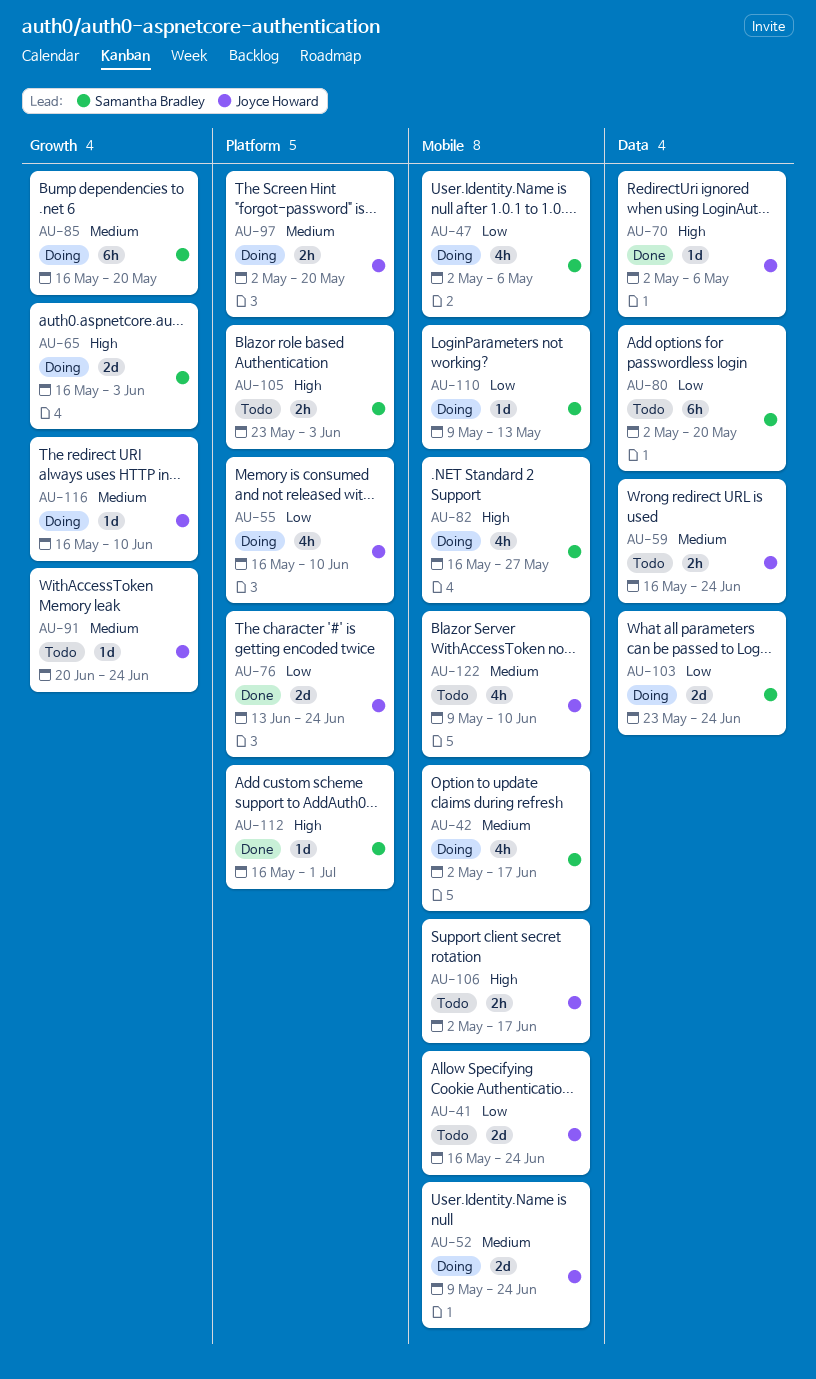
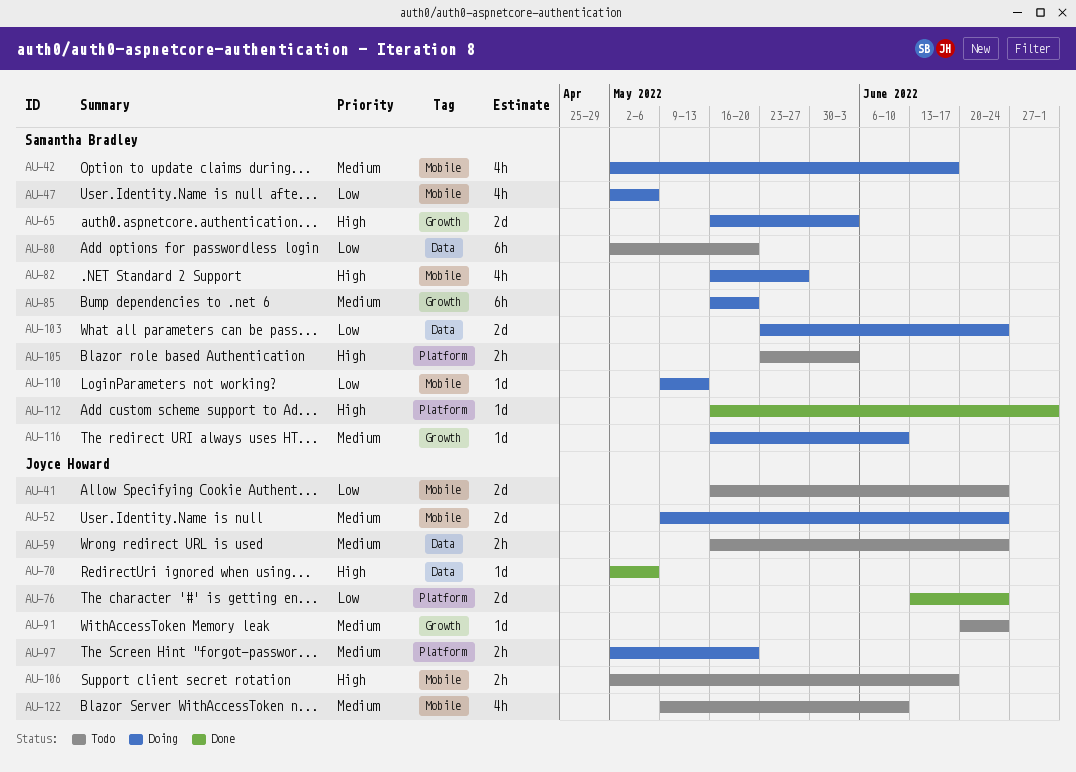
AU-55: present -> none
AU-116, owner: Joyce Howard -> Samantha Bradley

